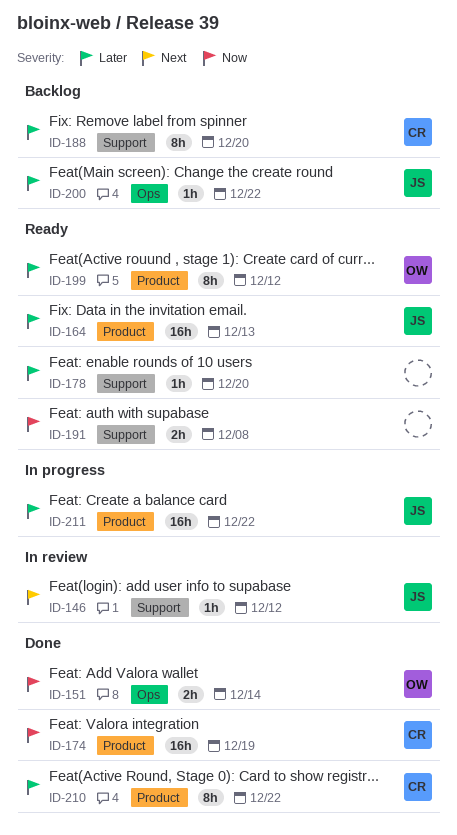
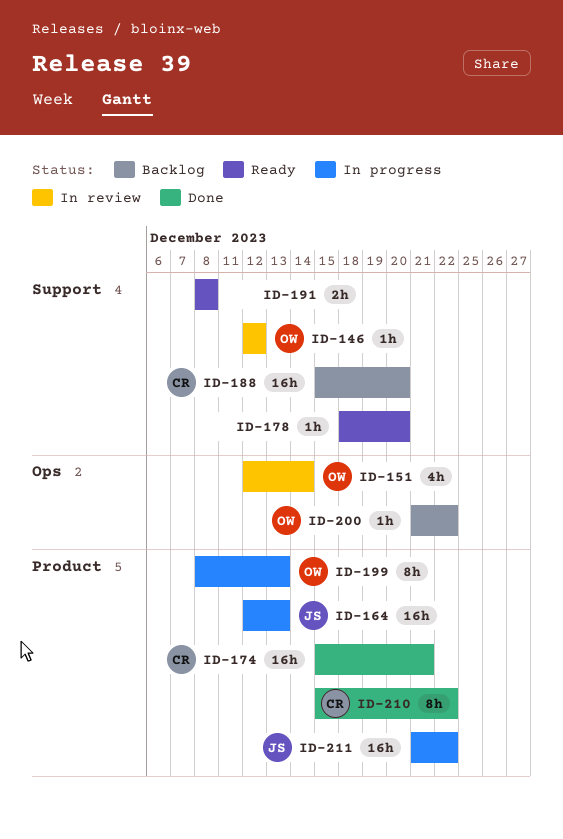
ID-146, owner: JS -> OW
ID-151, status: Done -> In review
ID-151, estimate: 2h -> 4h
ID-164, status: Ready -> In progress
ID-174, due: Dec 19 -> Dec 21
ID-188, estimate: 8h -> 16h
ID-199, status: Ready -> In progress
ID-199, due: Dec 12 -> Dec 13
ID-200, owner: JS -> OW

